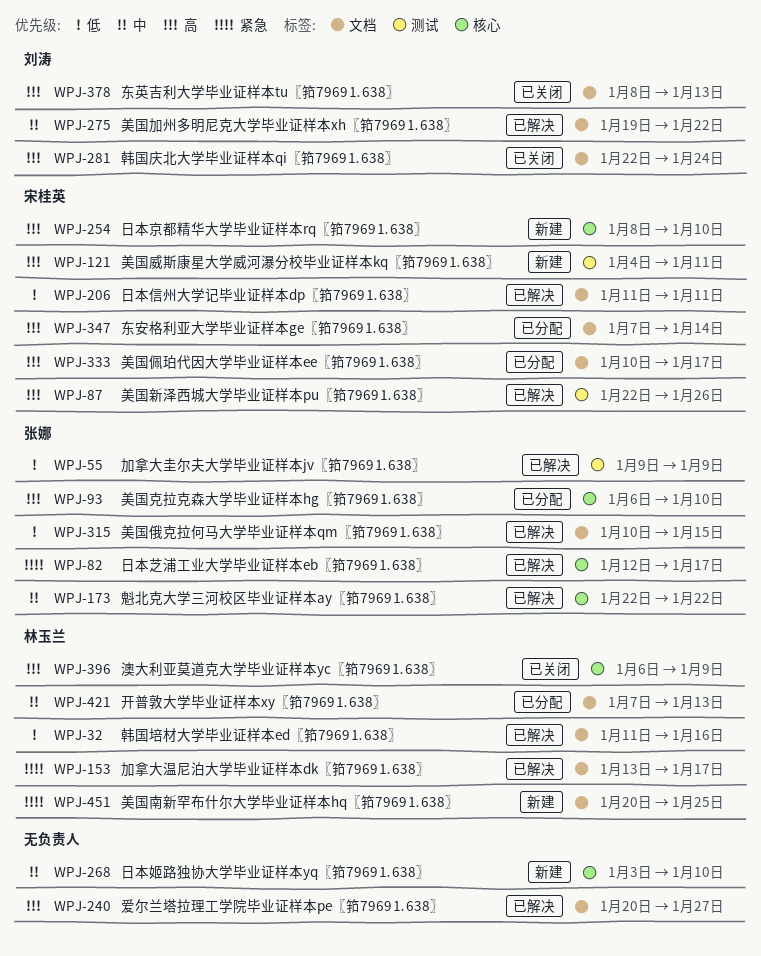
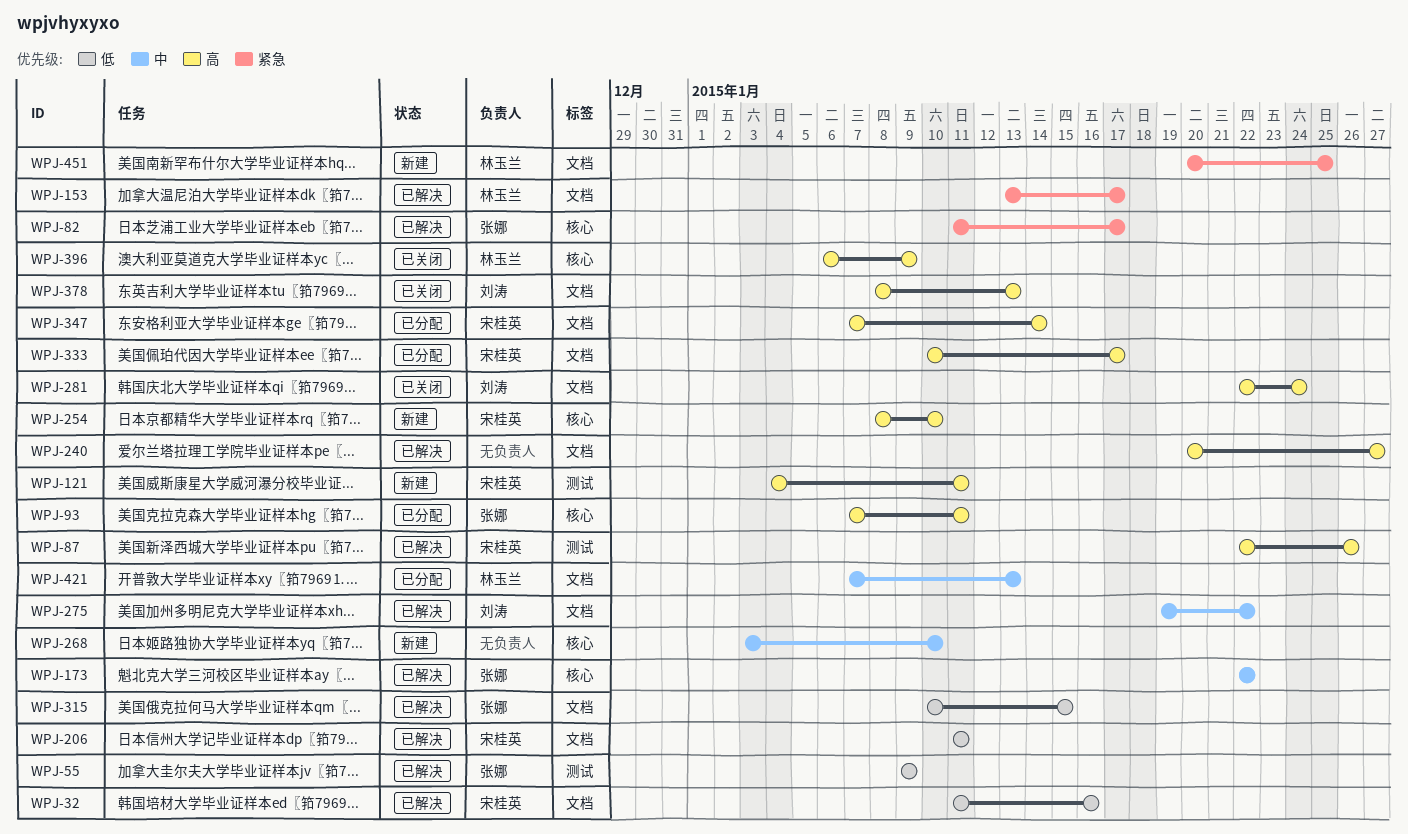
WPJ-32, owner: 林玉兰 -> 宋桂英
WPJ-82, start: Jan 12 -> Jan 11
WPJ-93, start: Jan 6 -> Jan 7
WPJ-93, due: Jan 10 -> Jan 11

